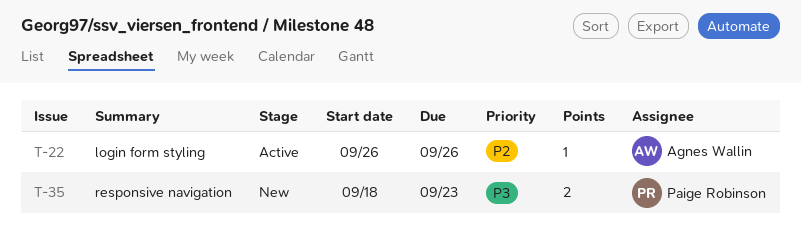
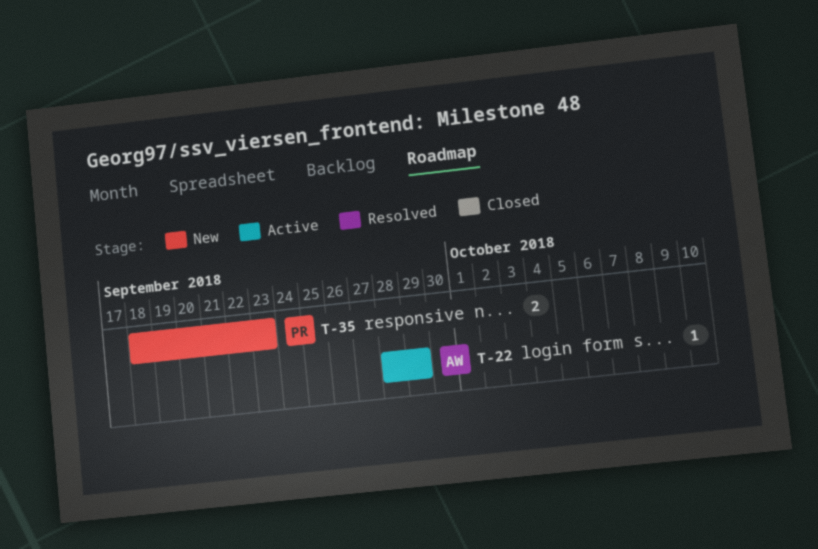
T-22, start: Sep 26 -> Sep 28
T-22, due: Sep 26 -> Sep 29

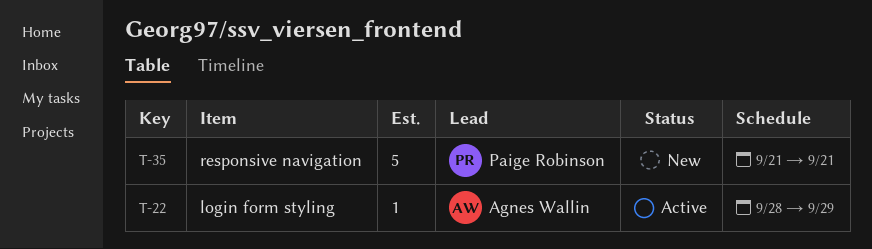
T-35, estimate: 2 -> 5
T-35, start: Sep 18 -> Sep 21
T-35, due: Sep 23 -> Sep 21

